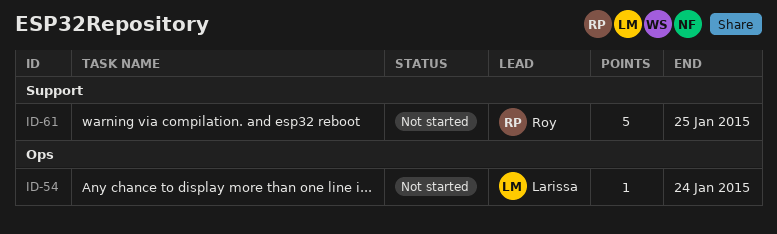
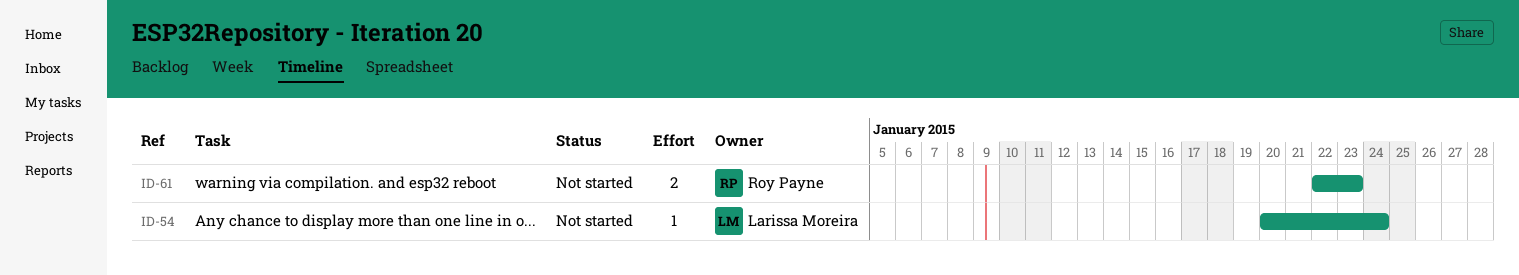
ID-61, estimate: 5 -> 2
ID-61, due: Jan 25 -> Jan 23

